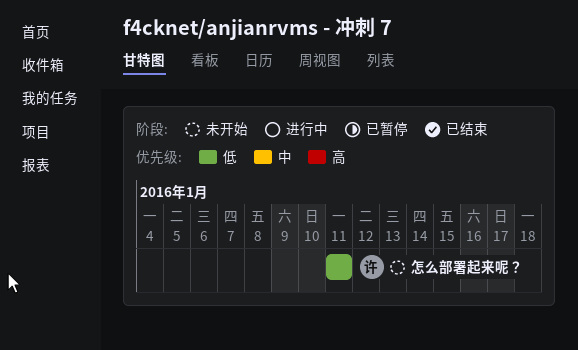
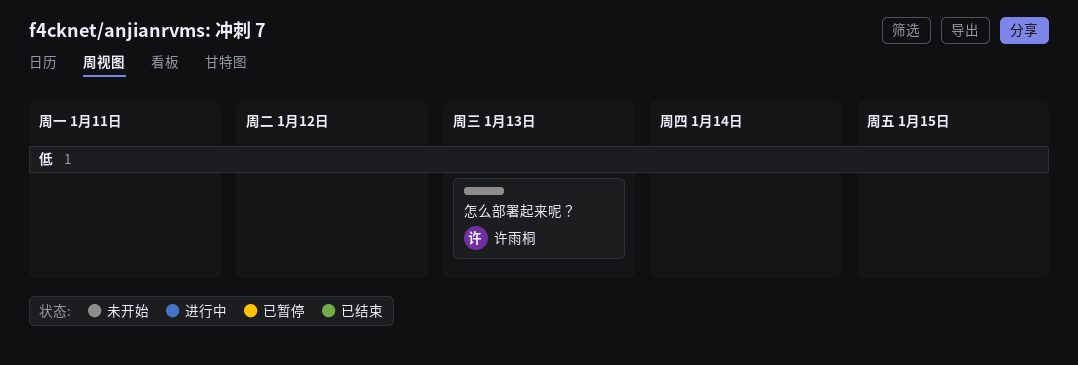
怎么部署起来呢？, due: Jan 11 -> Jan 13

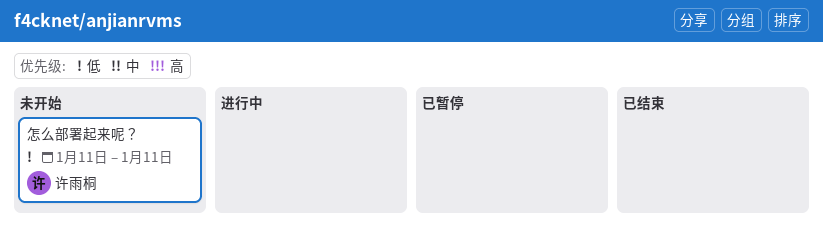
怎么部署起来呢？, due: Jan 13 -> Jan 11

